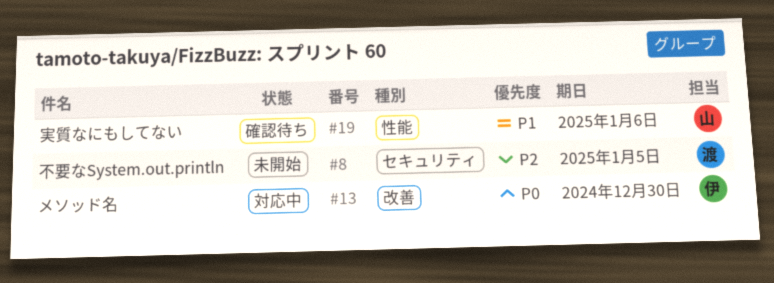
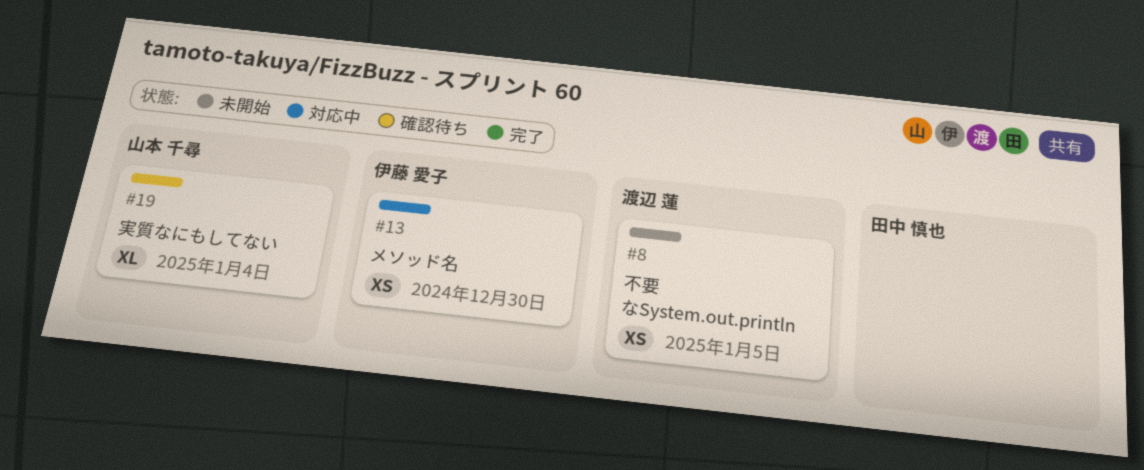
#19, due: Jan 6 -> Jan 4

